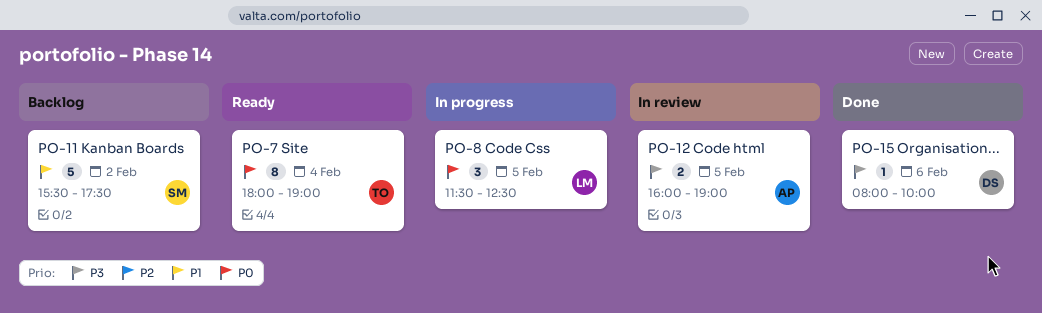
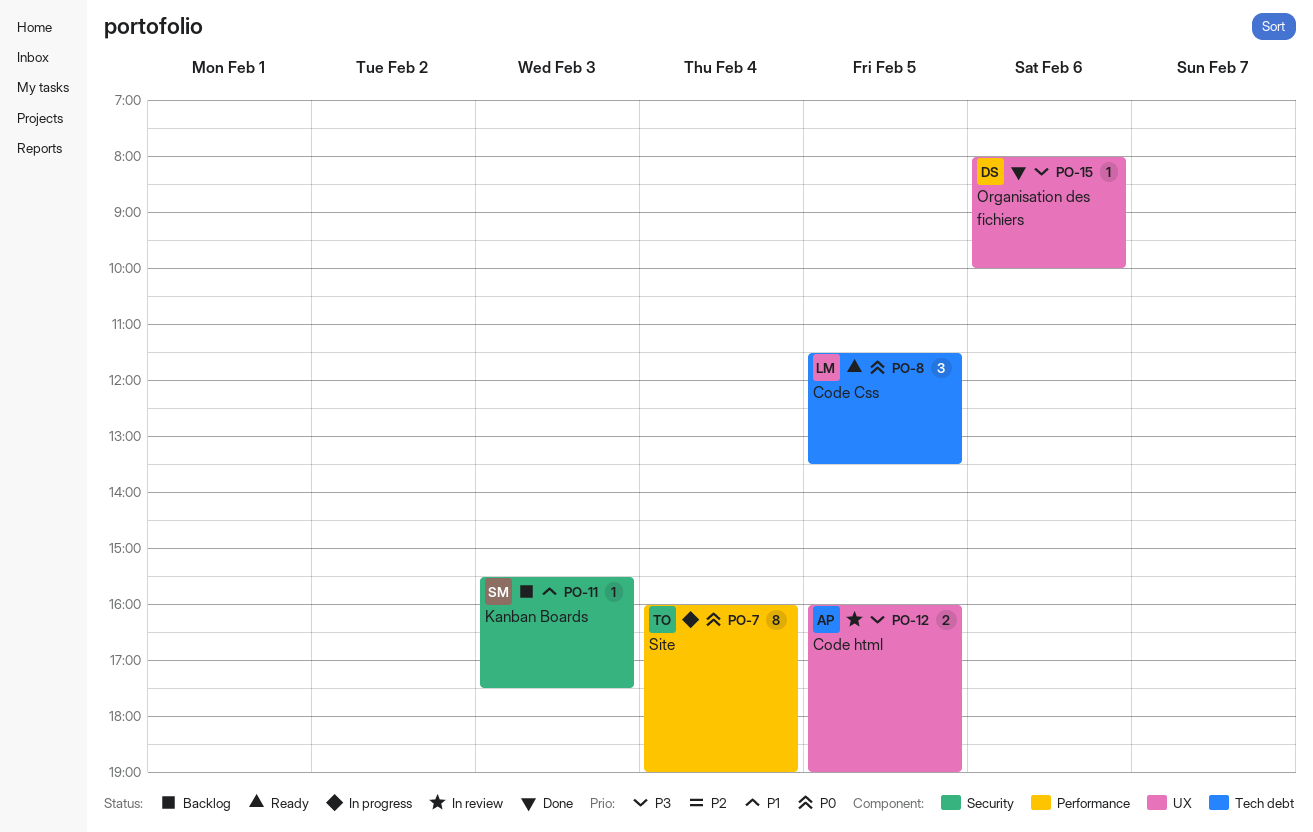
PO-7, status: Ready -> In progress
PO-7, begins: 18:00 -> 16:00
PO-8, status: In progress -> Ready
PO-8, ends: 12:30 -> 13:30
PO-11, estimate: 5 -> 1
PO-11, day: Feb 2 -> Feb 3

